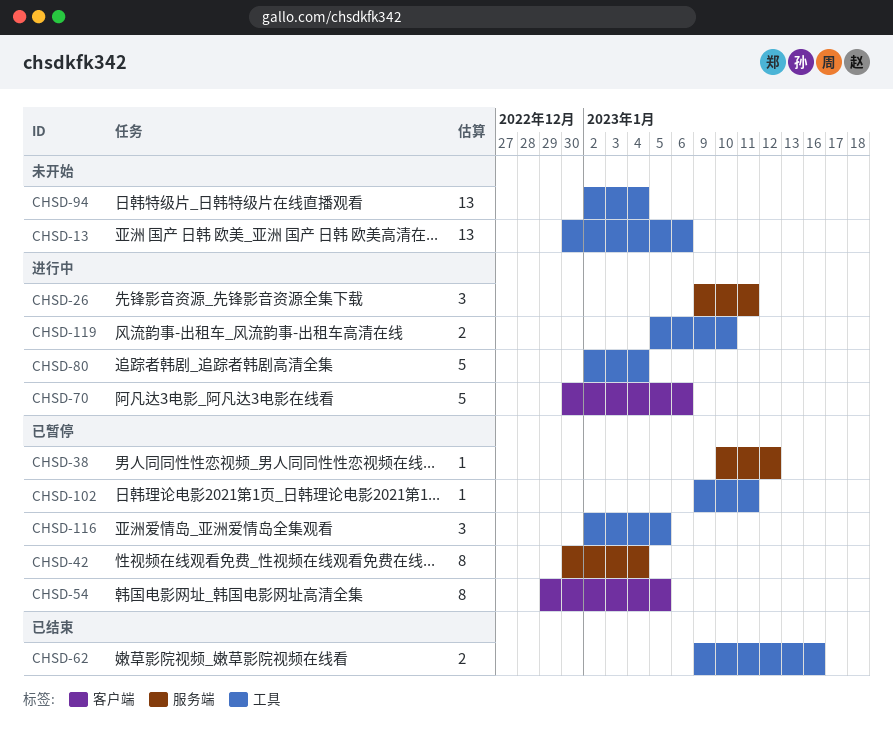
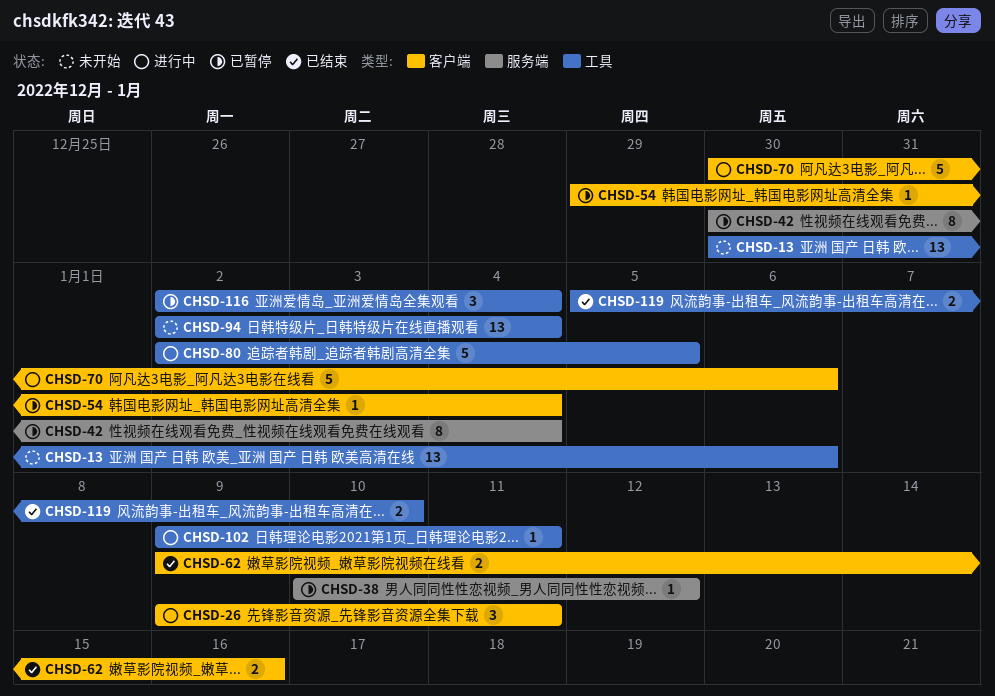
CHSD-26, label: 服务端 -> 客户端
CHSD-54, estimate: 8 -> 1
CHSD-54, due: Jan 5 -> Jan 4
CHSD-62, label: 工具 -> 客户端
CHSD-80, due: Jan 4 -> Jan 5
CHSD-102, status: 已暂停 -> 进行中
CHSD-116, due: Jan 5 -> Jan 4
CHSD-119, status: 进行中 -> 已结束

